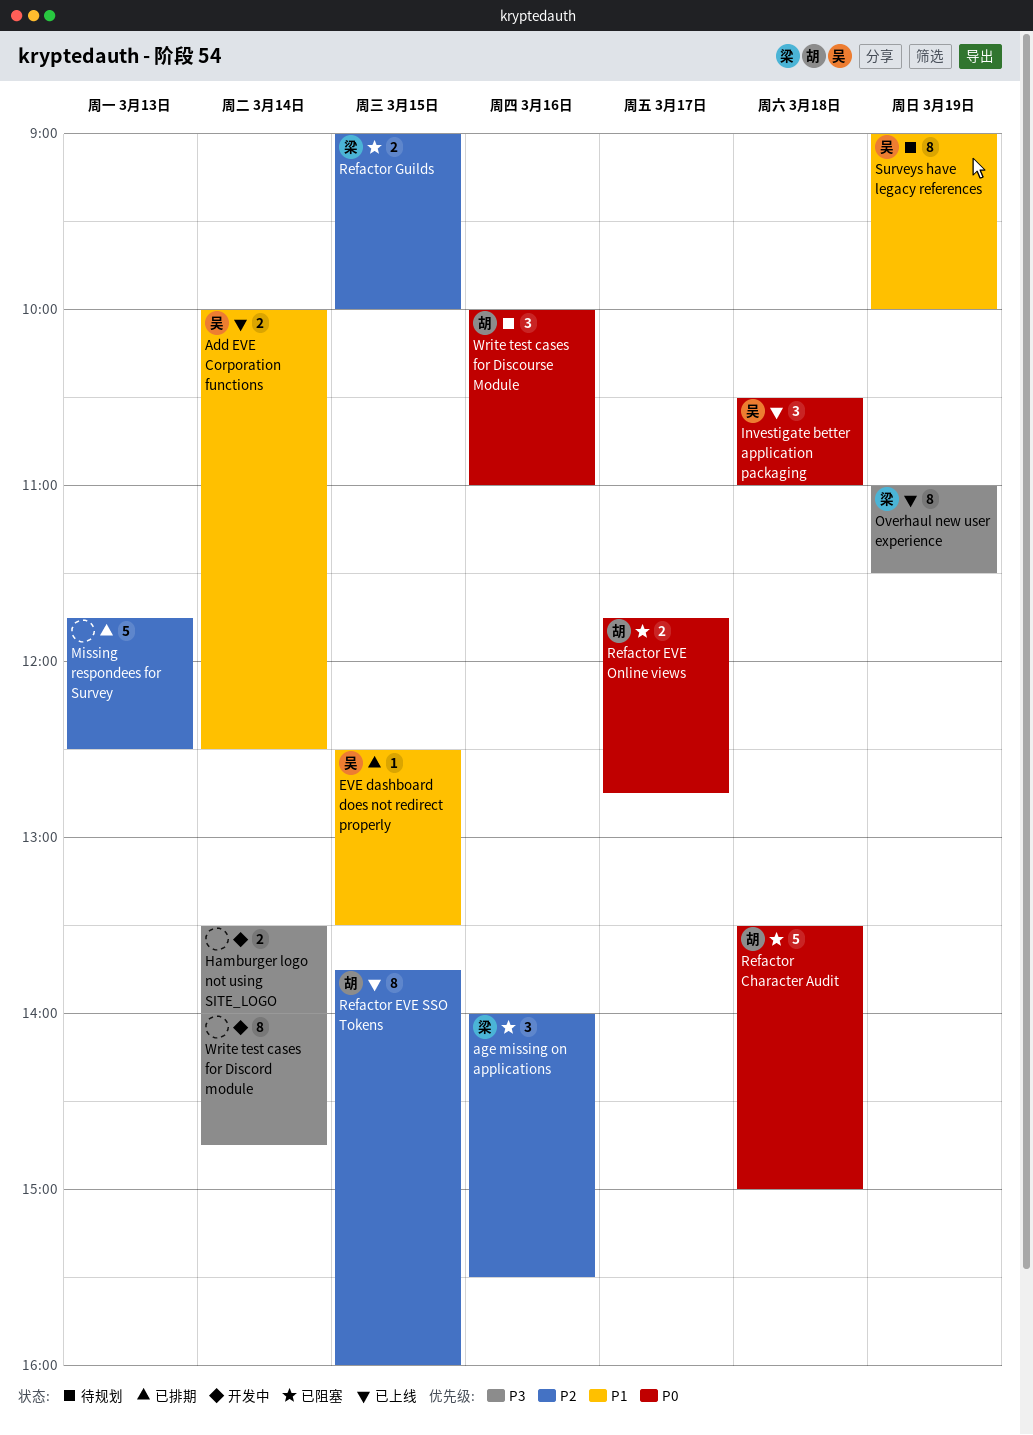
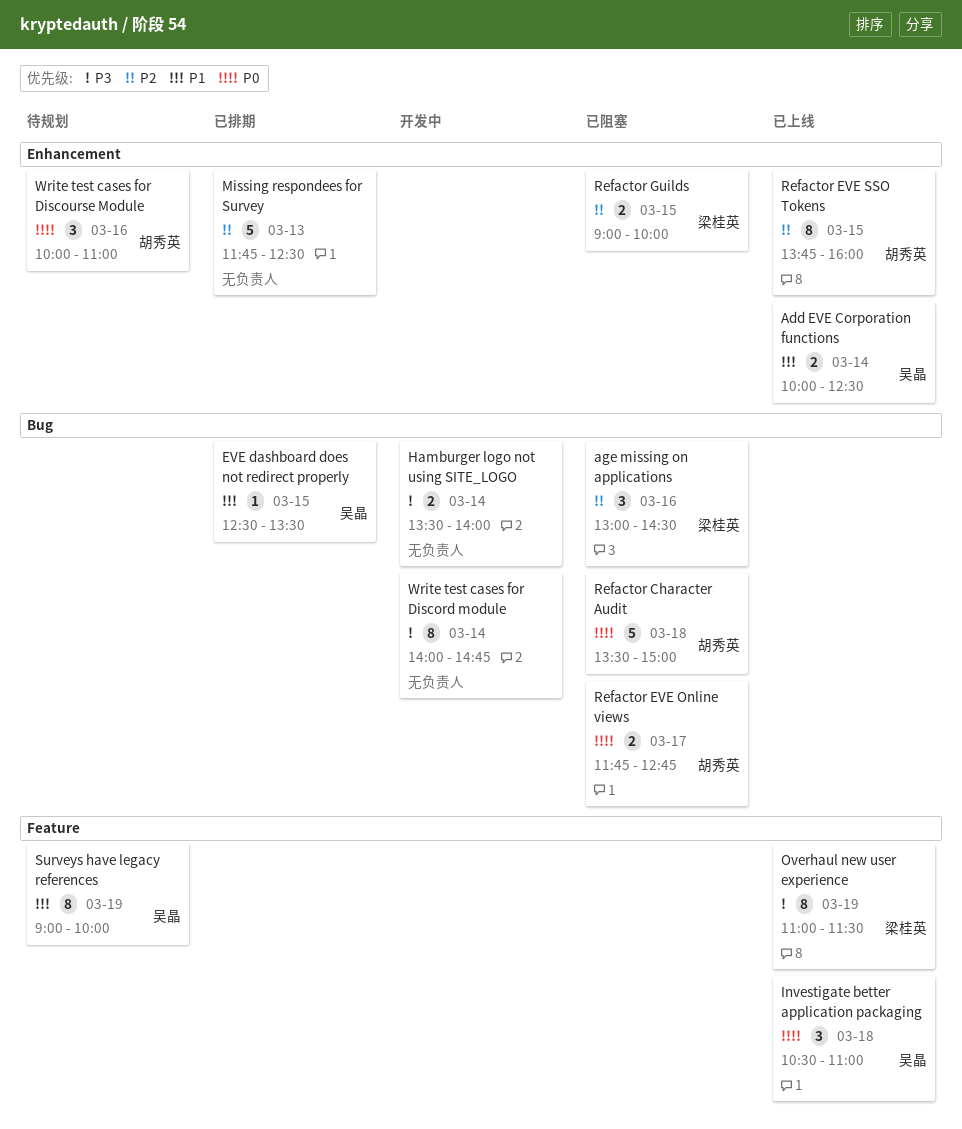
age missing on applications, begins: 14:00 -> 13:00
age missing on applications, ends: 15:30 -> 14:30

